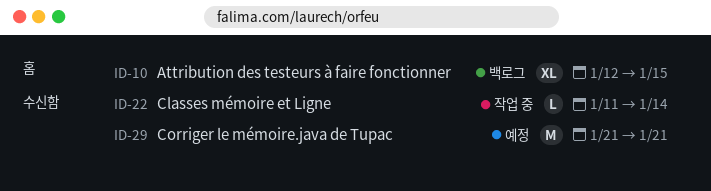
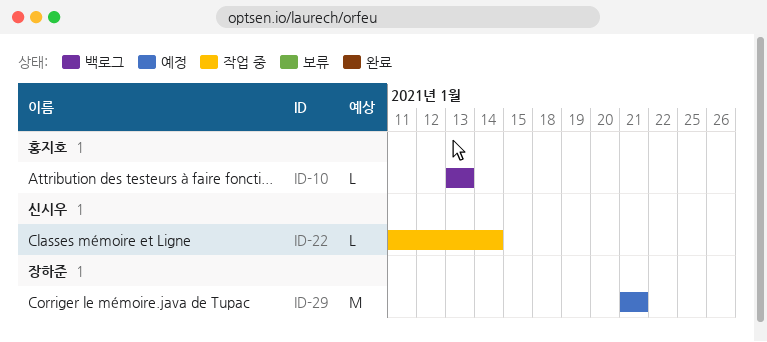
ID-10, estimate: XL -> L
ID-10, start: Jan 12 -> Jan 13
ID-10, due: Jan 15 -> Jan 13

